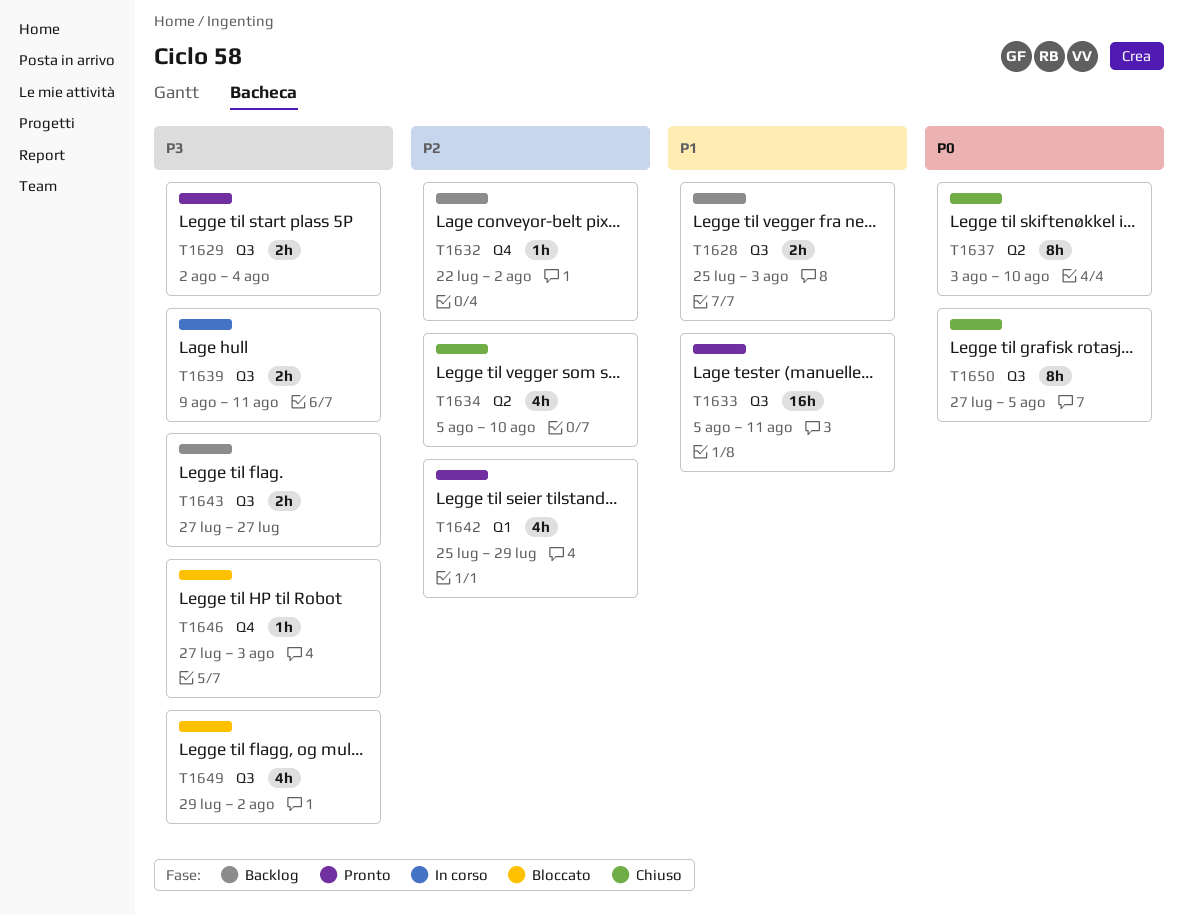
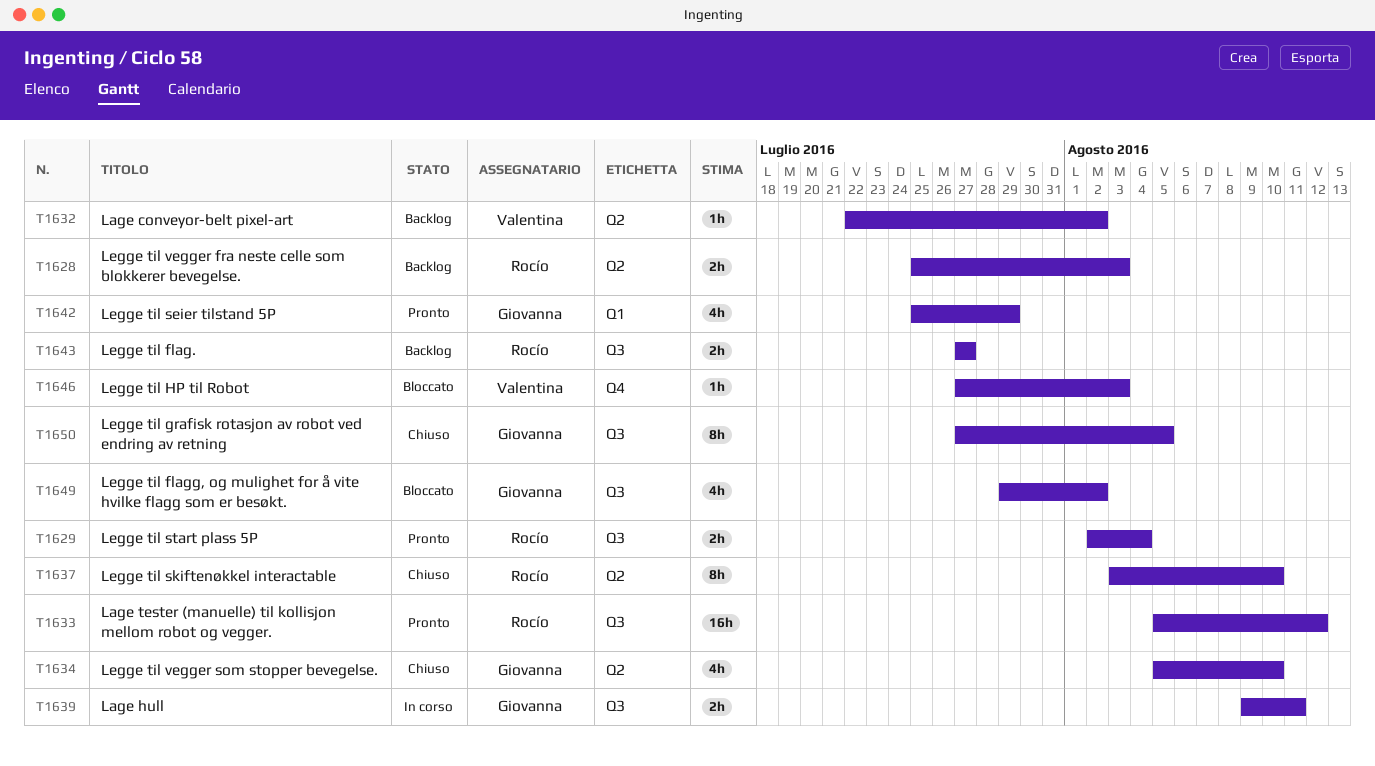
T1628, label: Q3 -> Q2
T1632, label: Q4 -> Q2
T1633, due: Aug 11 -> Aug 12

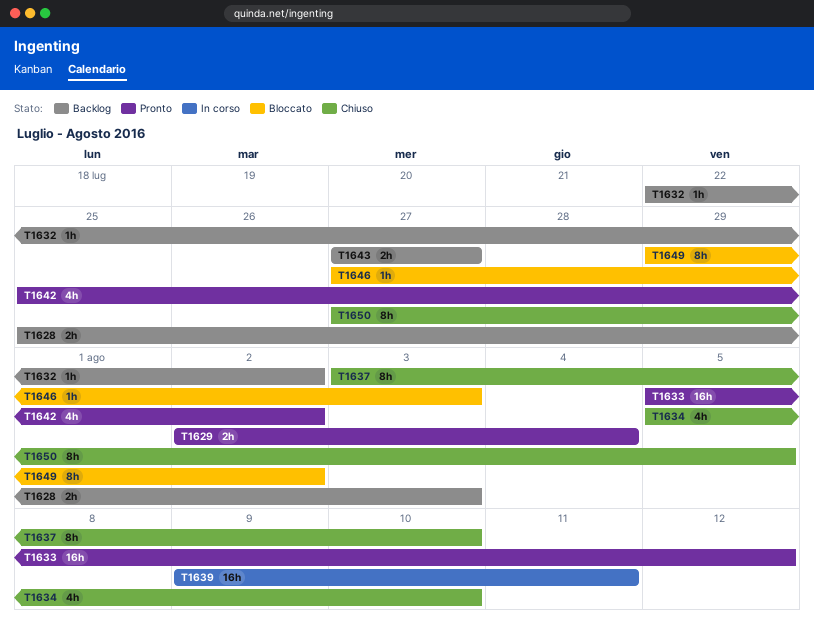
T1639, estimate: 2h -> 16h
T1642, due: Jul 29 -> Aug 2
T1649, estimate: 4h -> 8h

